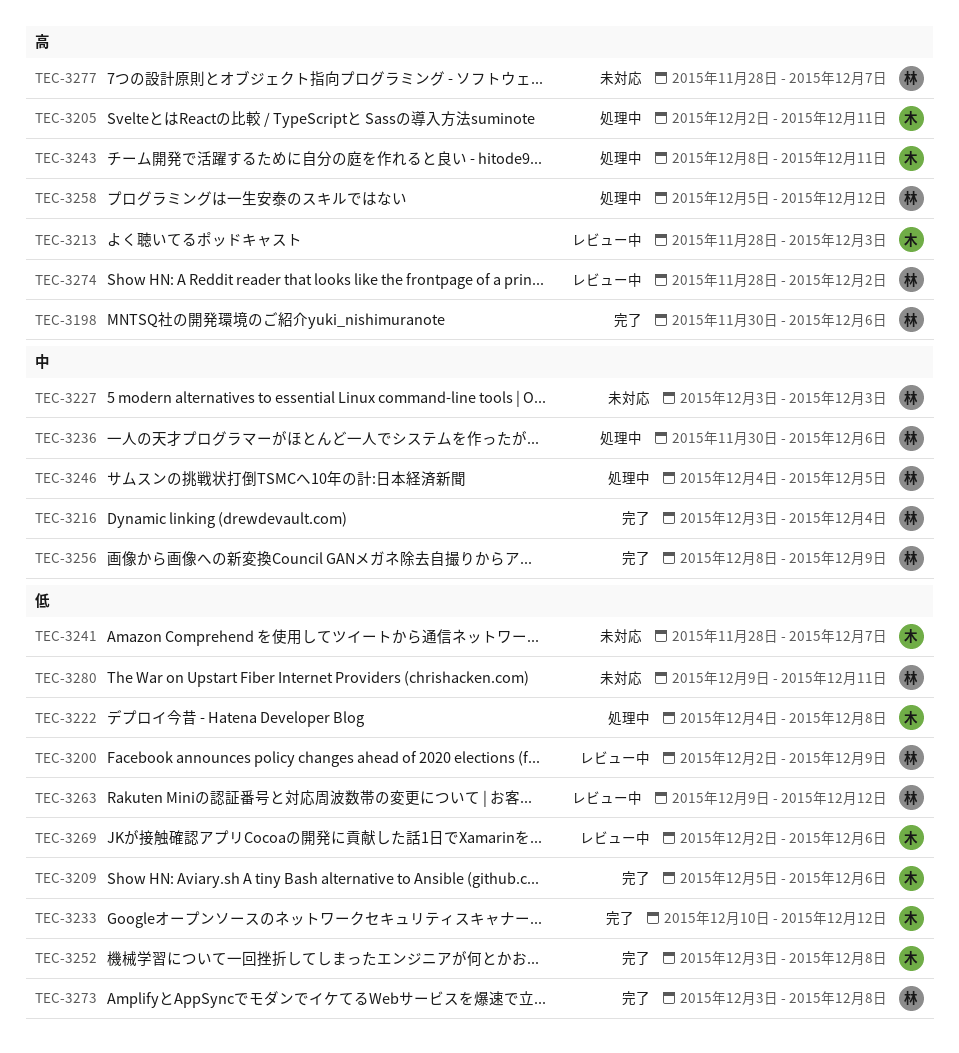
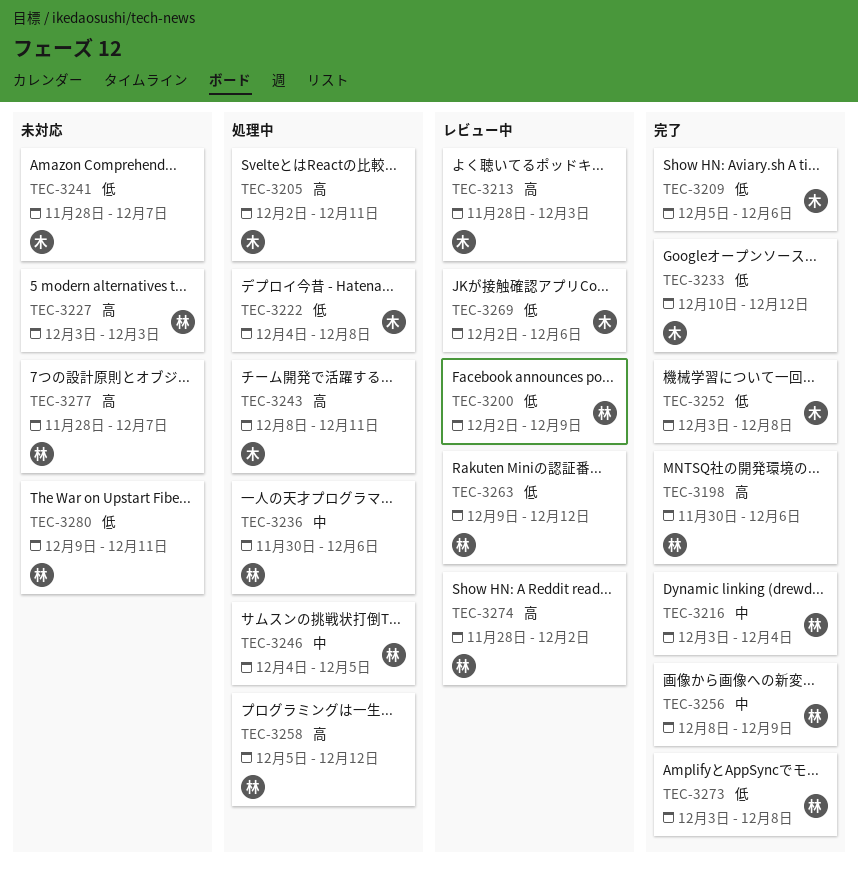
TEC-3227, priority: 中 -> 高

